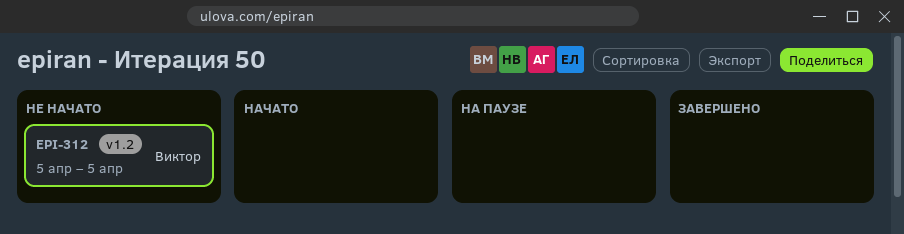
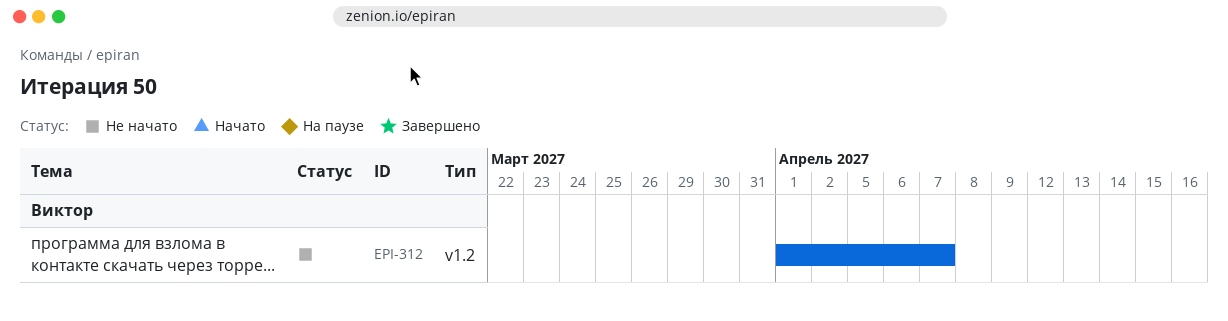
EPI-312, start: Apr 5 -> Apr 1
EPI-312, due: Apr 5 -> Apr 7

